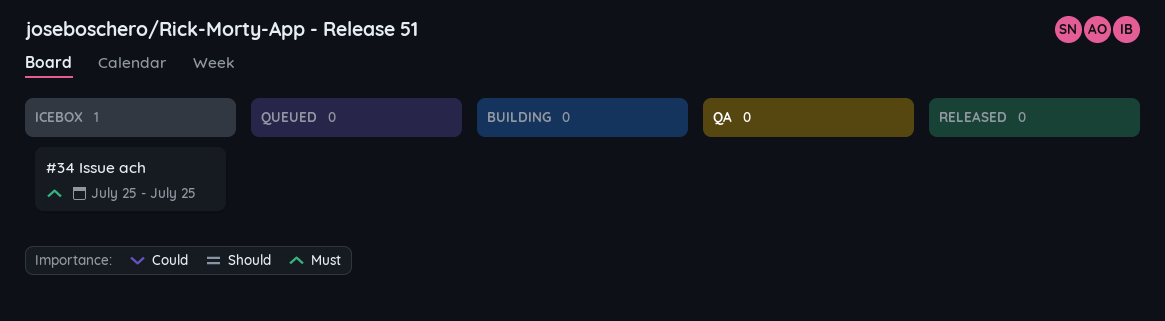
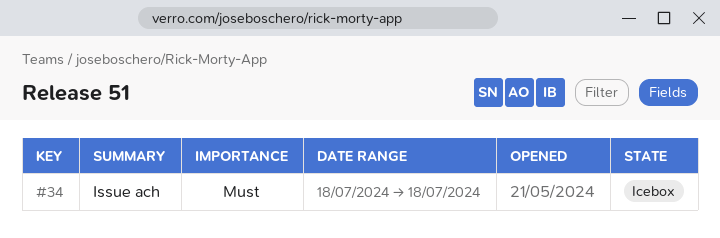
#34, start: Jul 25 -> Jul 18
#34, due: Jul 25 -> Jul 18

